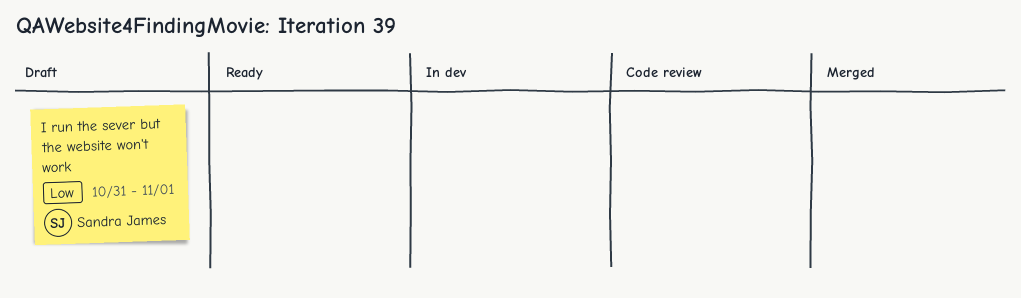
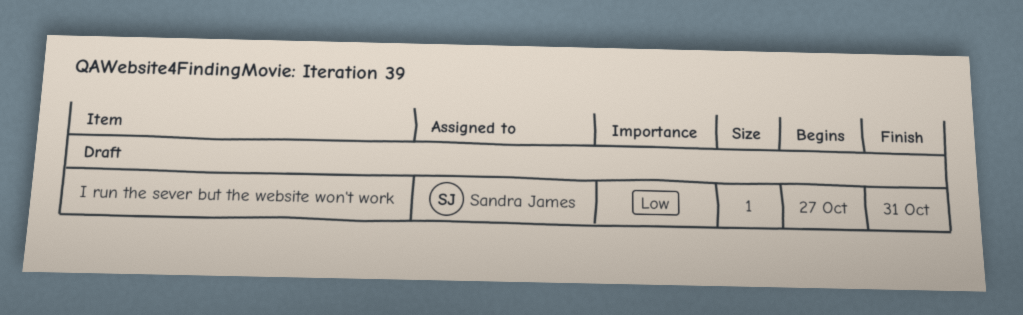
I run the sever but the website won't work, start: Oct 31 -> Oct 27
I run the sever but the website won't work, due: Nov 1 -> Oct 31

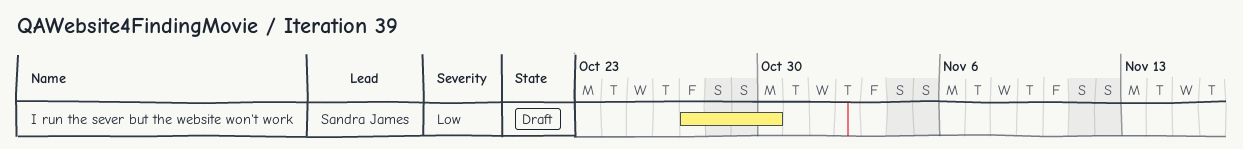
I run the sever but the website won't work, due: Oct 31 -> Oct 30

